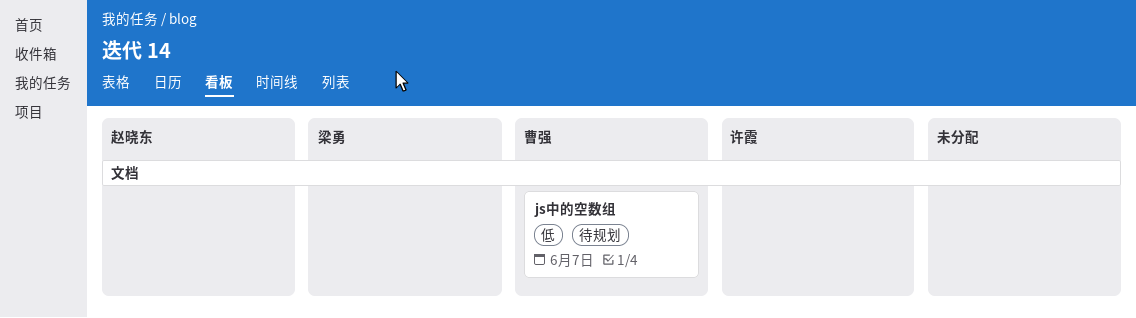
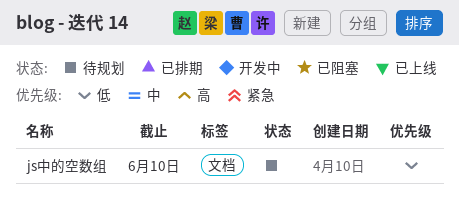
js中的空数组, due: Jun 7 -> Jun 10

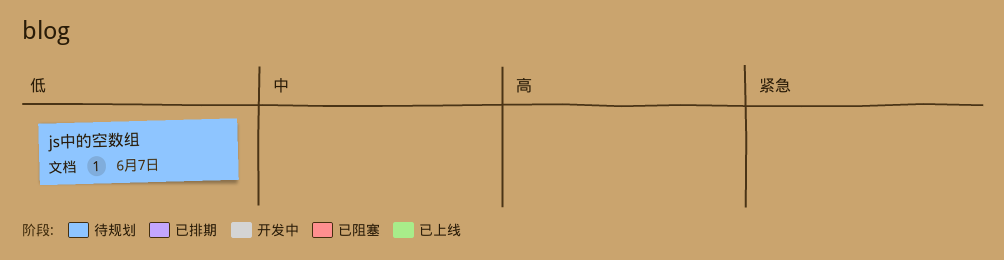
js中的空数组, due: Jun 10 -> Jun 7

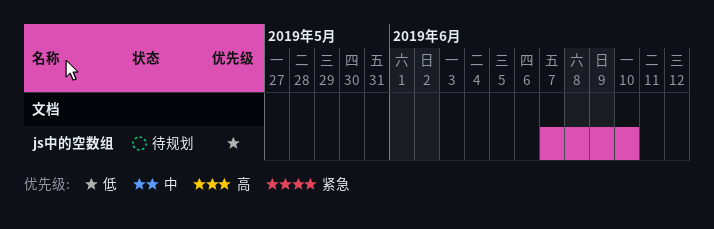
js中的空数组, due: Jun 7 -> Jun 10

